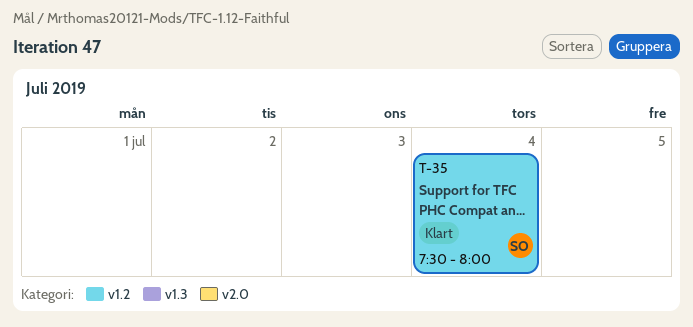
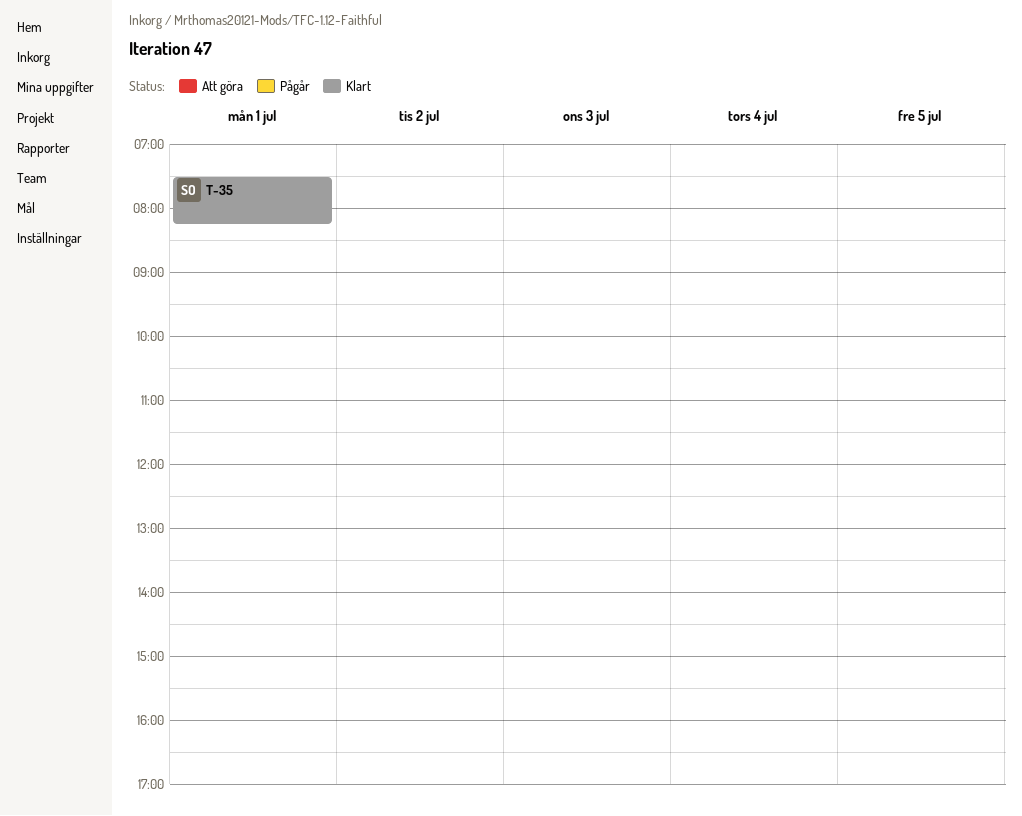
T-35, day: Jul 4 -> Jul 1
T-35, ends: 08:00 -> 08:15

